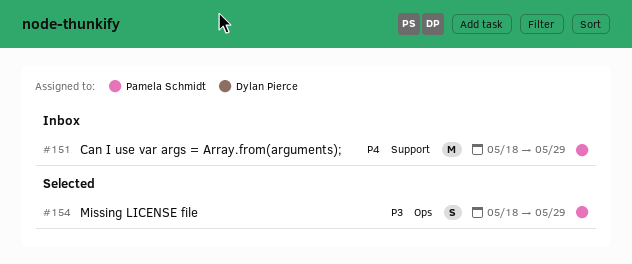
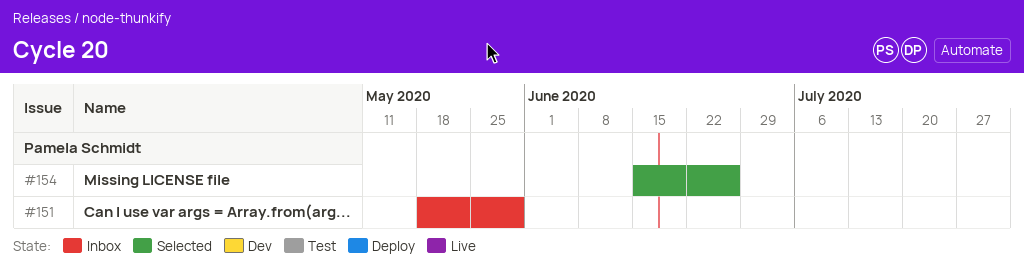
#154, start: May 18 -> Jun 15
#154, due: May 29 -> Jun 26

